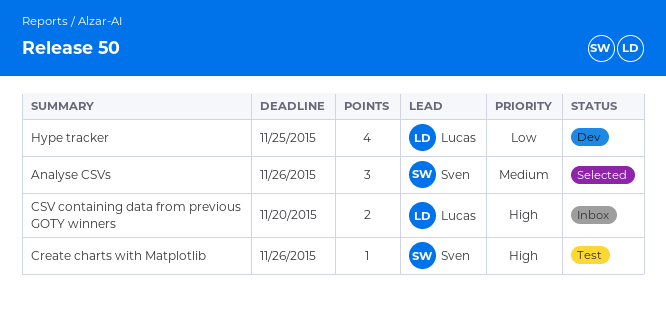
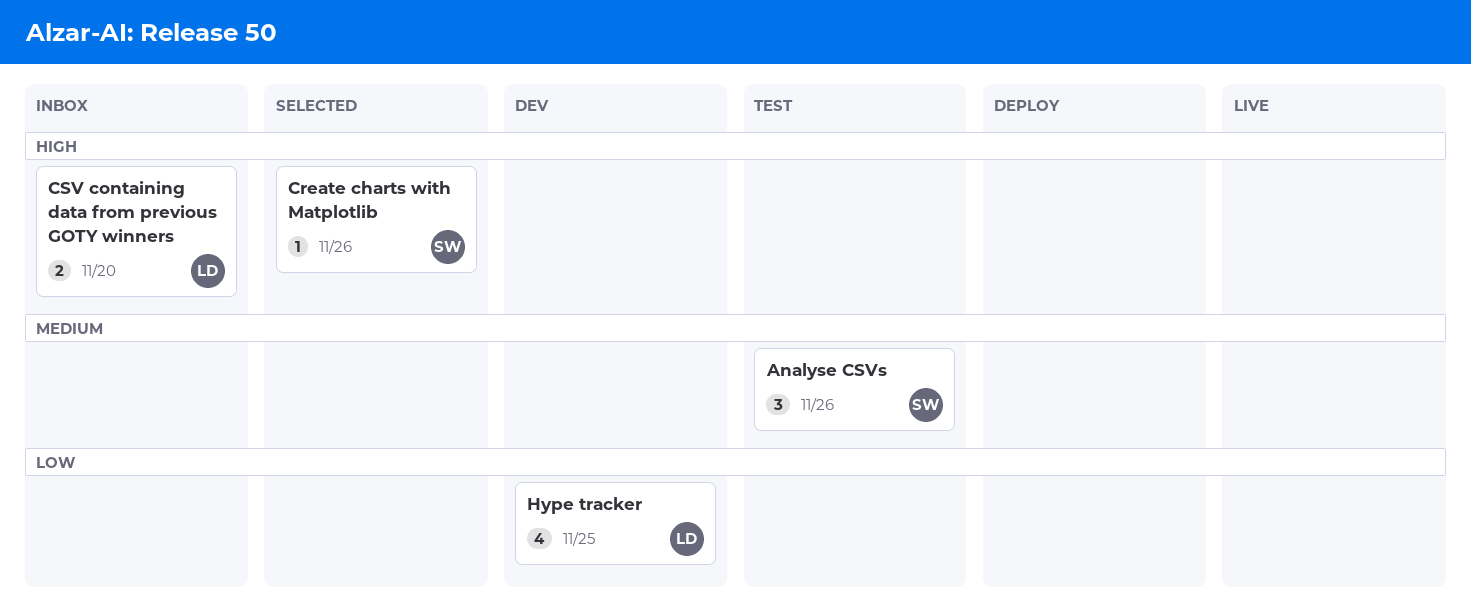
Analyse CSVs, status: Selected -> Test
Create charts with Matplotlib, status: Test -> Selected

